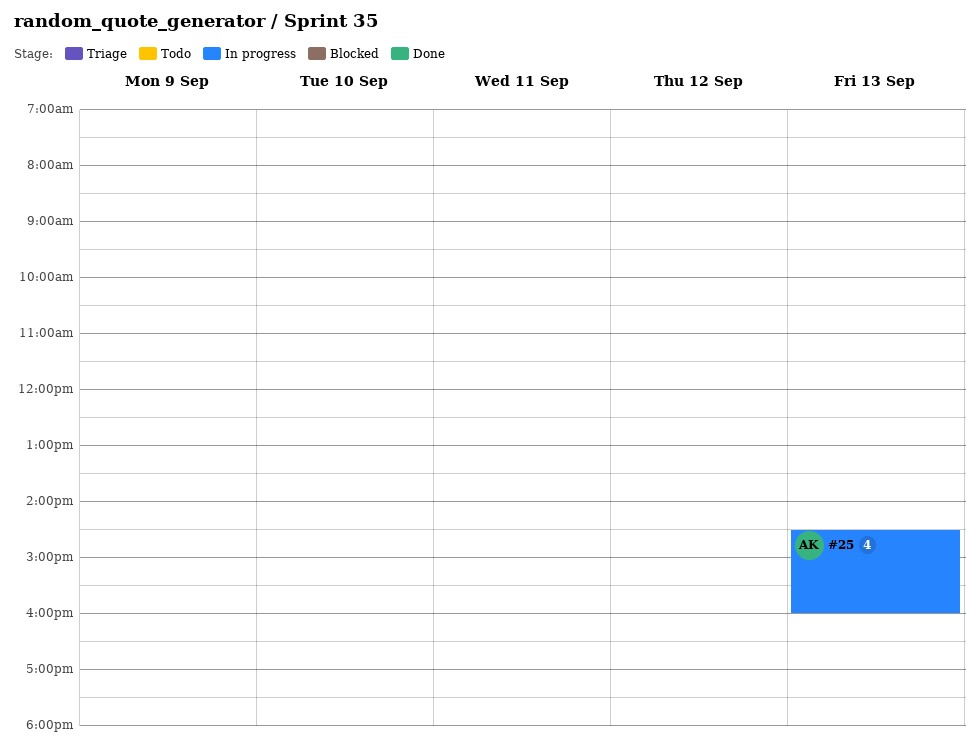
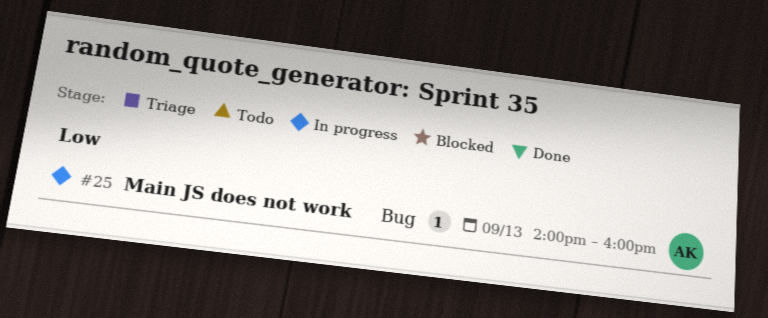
#25, estimate: 4 -> 1
#25, begins: 14:30 -> 14:00

